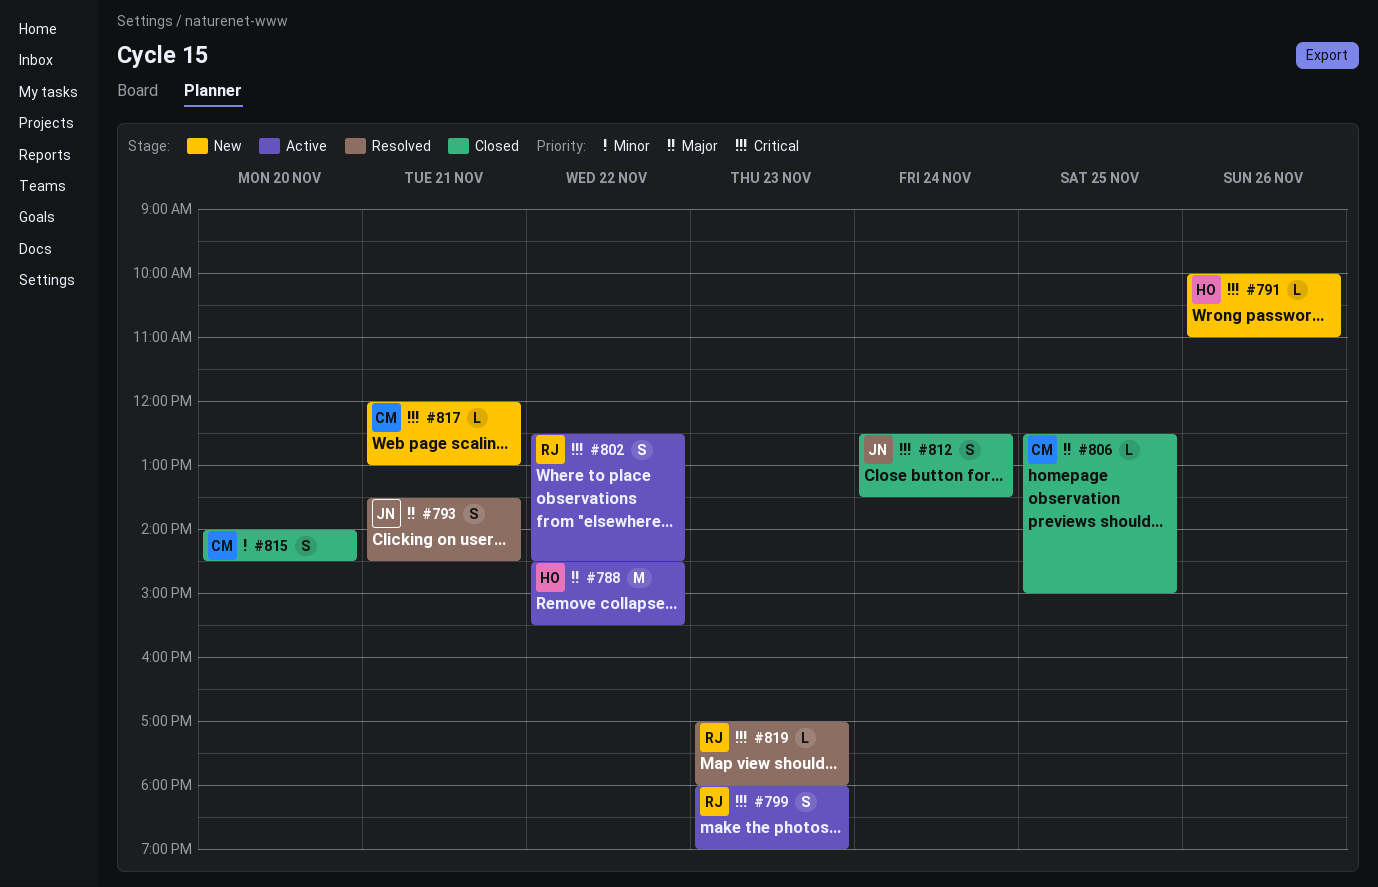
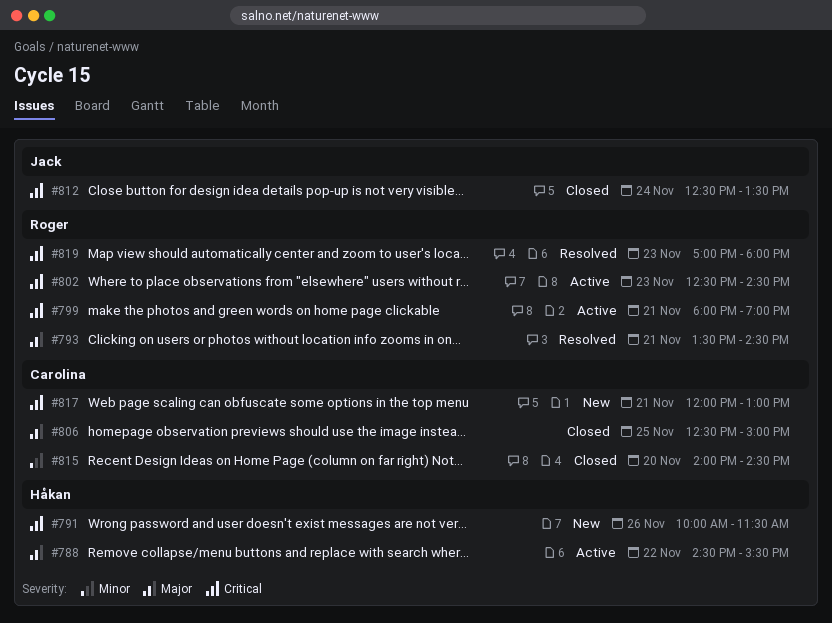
#791, ends: 11:00 -> 11:30
#793, owner: Jack -> Roger
#799, day: Nov 23 -> Nov 21
#802, day: Nov 22 -> Nov 23

